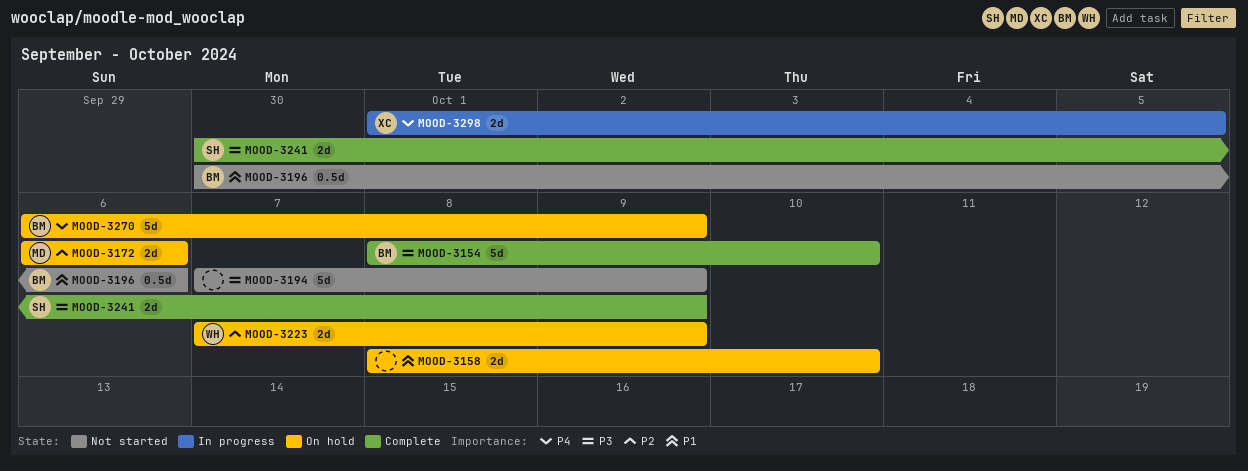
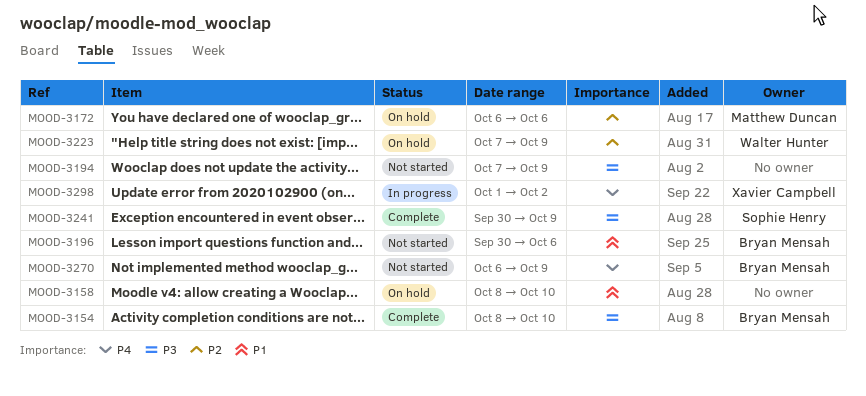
MOOD-3270, status: On hold -> Not started
MOOD-3298, due: Oct 5 -> Oct 2

